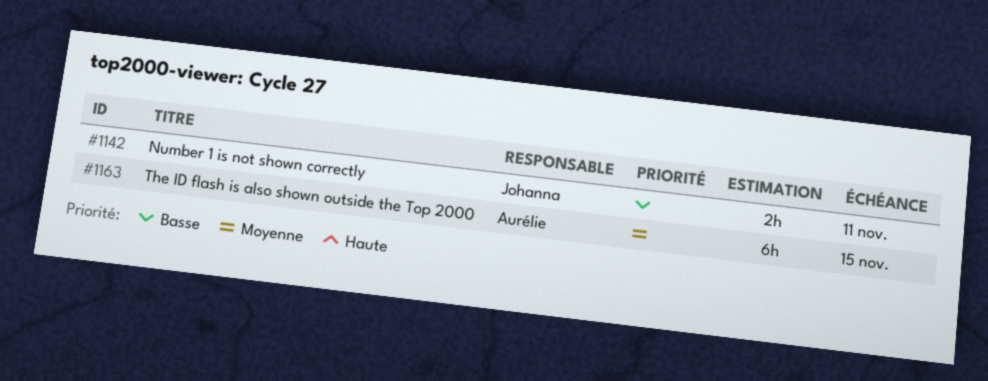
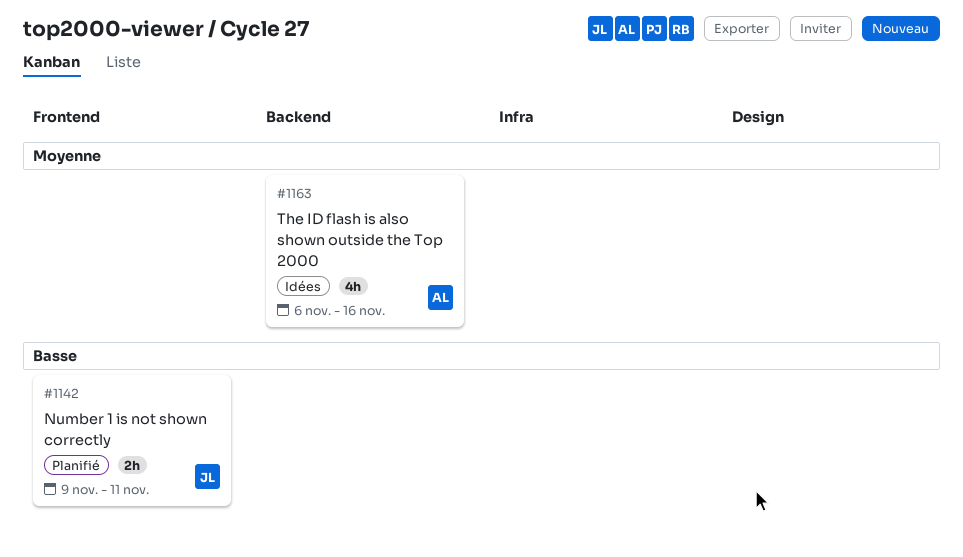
#1163, estimate: 6h -> 4h
#1163, due: Nov 15 -> Nov 16

